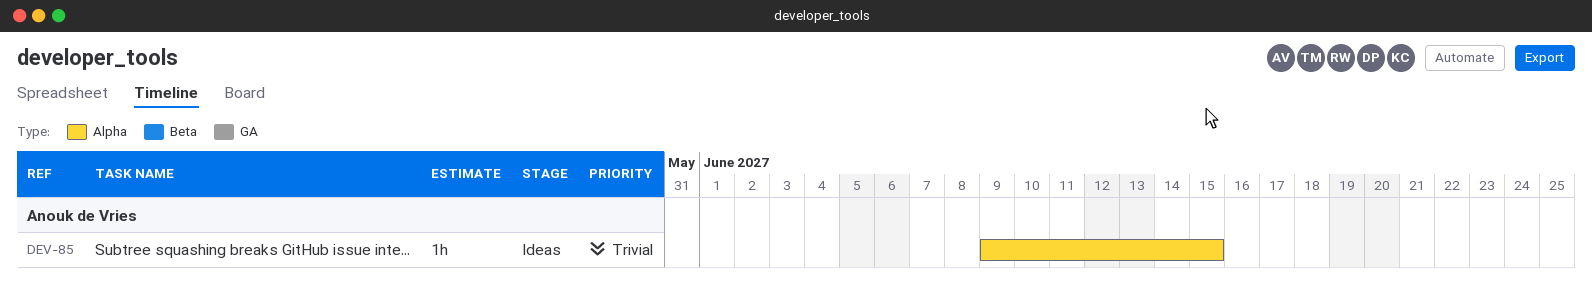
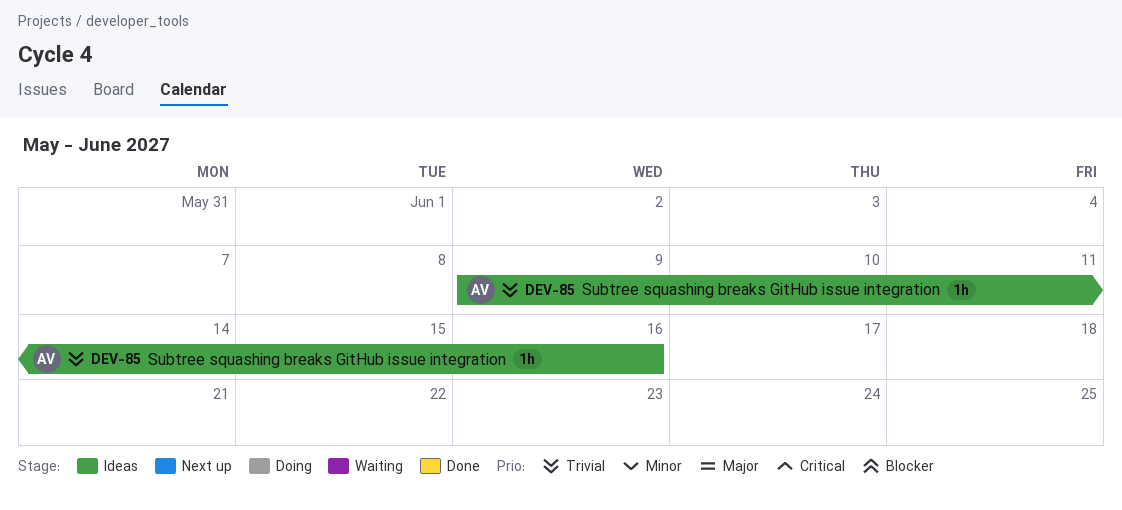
DEV-85, due: Jun 15 -> Jun 16

